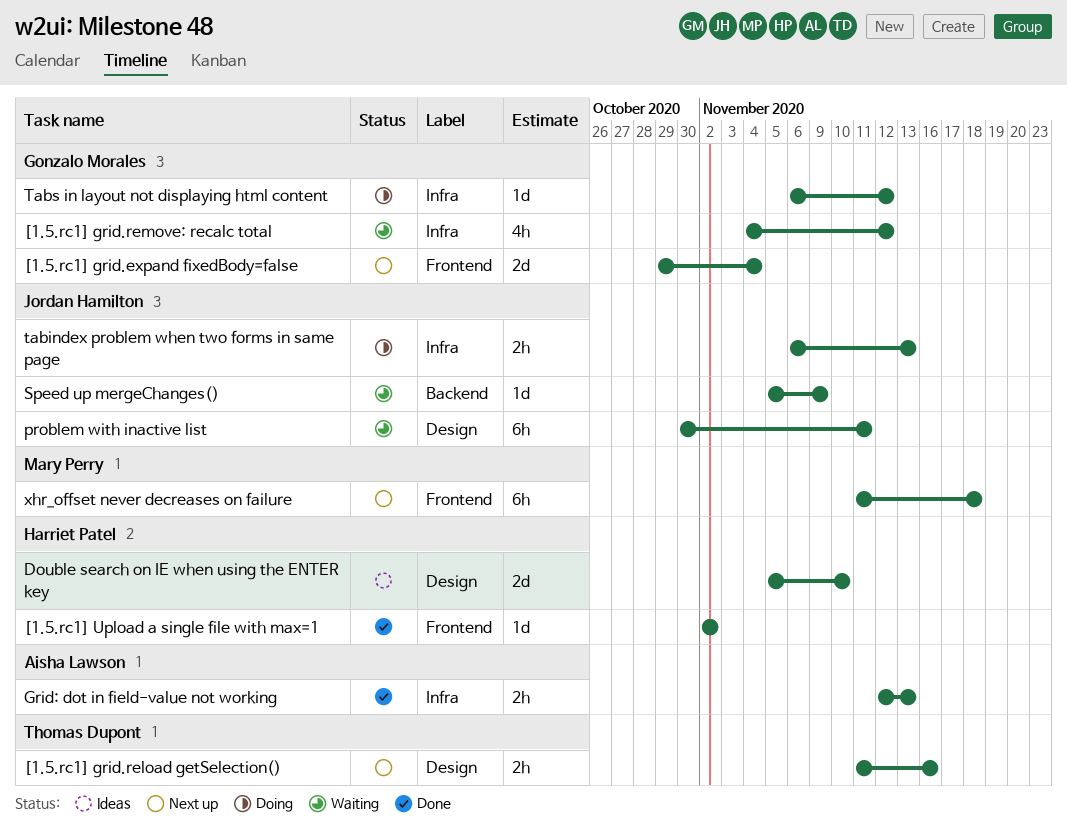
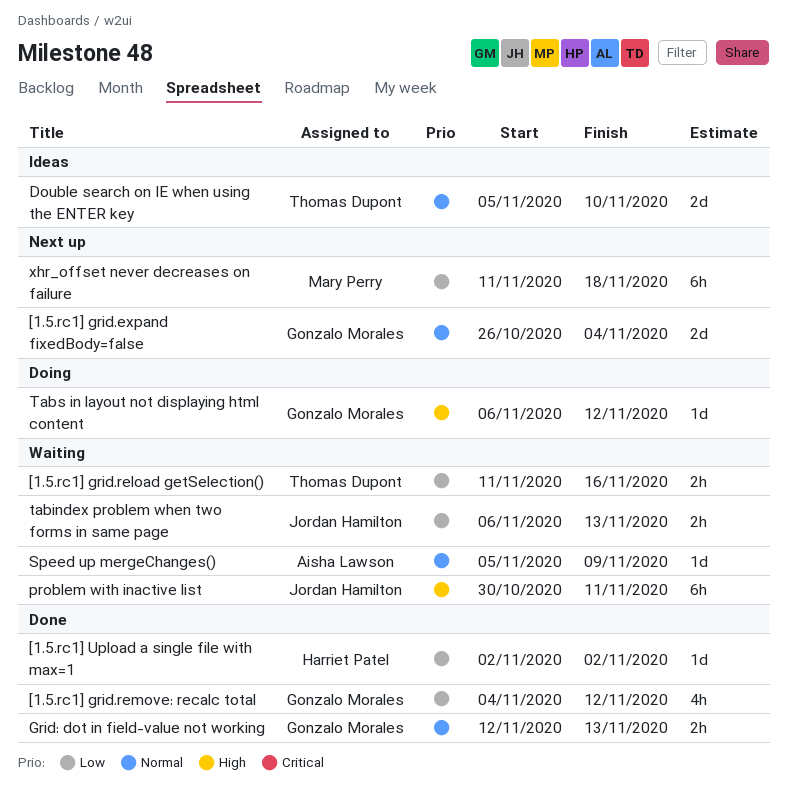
[1.5.rc1] grid.expand fixedBody=false, start: Oct 29 -> Oct 26
[1.5.rc1] grid.reload getSelection(), status: Next up -> Waiting
[1.5.rc1] grid.remove: recalc total, status: Waiting -> Done
Double search on IE when using the ENTER key, owner: Harriet Patel -> Thomas Dupont
Grid: dot in field-value not working, owner: Aisha Lawson -> Gonzalo Morales
Speed up mergeChanges(), owner: Jordan Hamilton -> Aisha Lawson
tabindex problem when two forms in same page, status: Doing -> Waiting

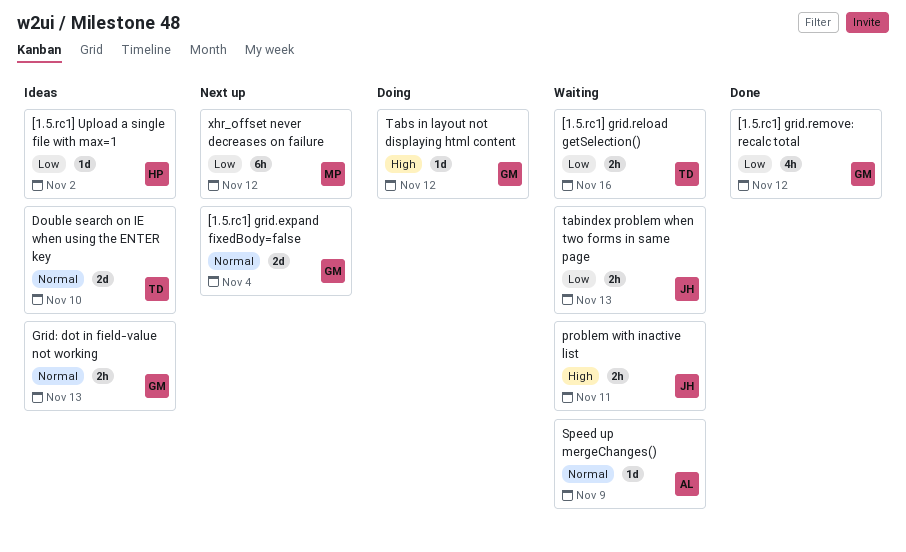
[1.5.rc1] Upload a single file with max=1, status: Done -> Ideas
Grid: dot in field-value not working, status: Done -> Ideas
problem with inactive list, estimate: 6h -> 2h
xhr_offset never decreases on failure, due: Nov 18 -> Nov 12

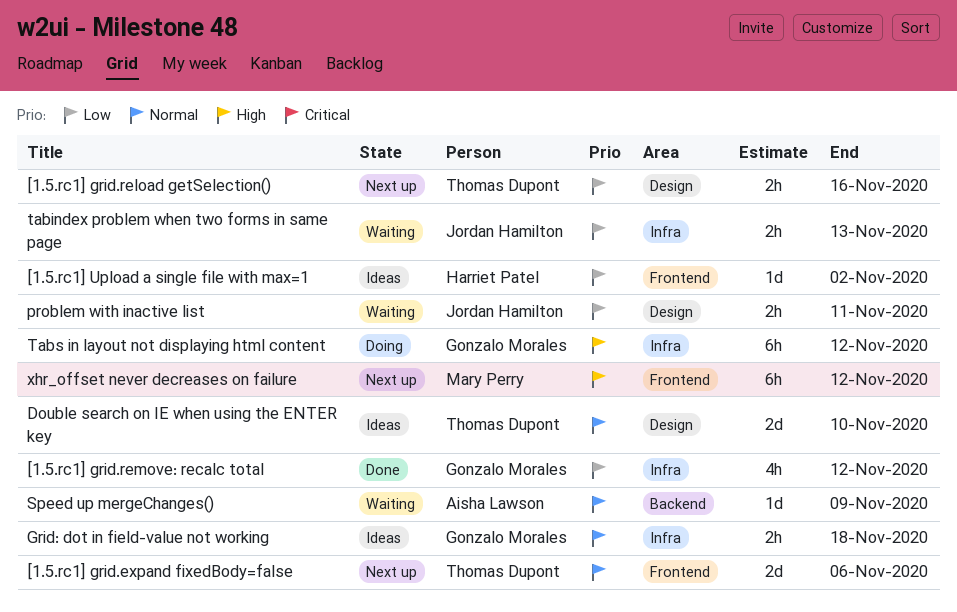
[1.5.rc1] grid.expand fixedBody=false, owner: Gonzalo Morales -> Thomas Dupont
[1.5.rc1] grid.expand fixedBody=false, due: Nov 4 -> Nov 6
[1.5.rc1] grid.reload getSelection(), status: Waiting -> Next up
Grid: dot in field-value not working, due: Nov 13 -> Nov 18
problem with inactive list, priority: High -> Low
Tabs in layout not displaying html content, estimate: 1d -> 6h
xhr_offset never decreases on failure, priority: Low -> High

